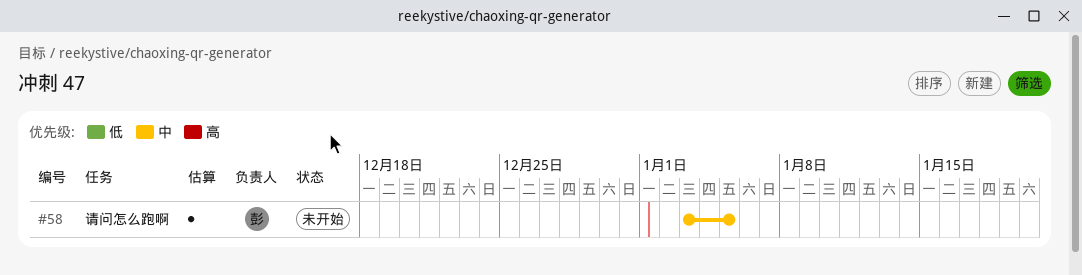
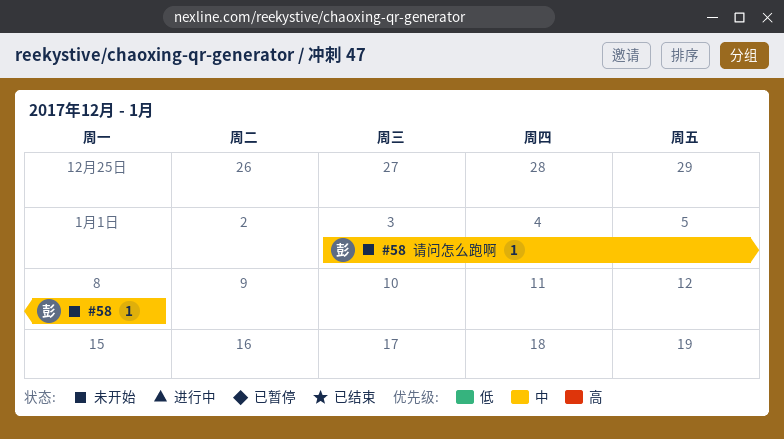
#58, due: Jan 5 -> Jan 8

